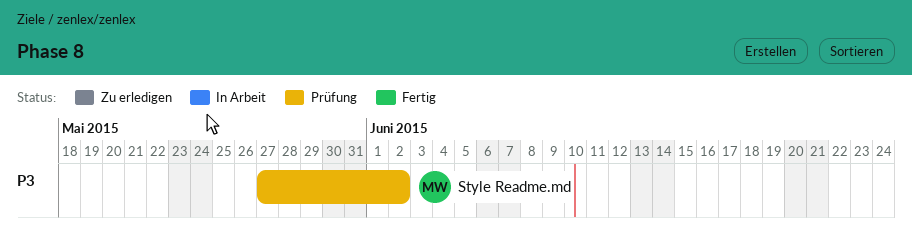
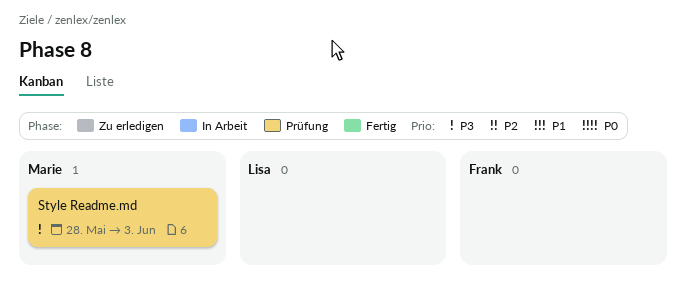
Style Readme.md, start: May 27 -> May 28
Style Readme.md, due: Jun 2 -> Jun 3

